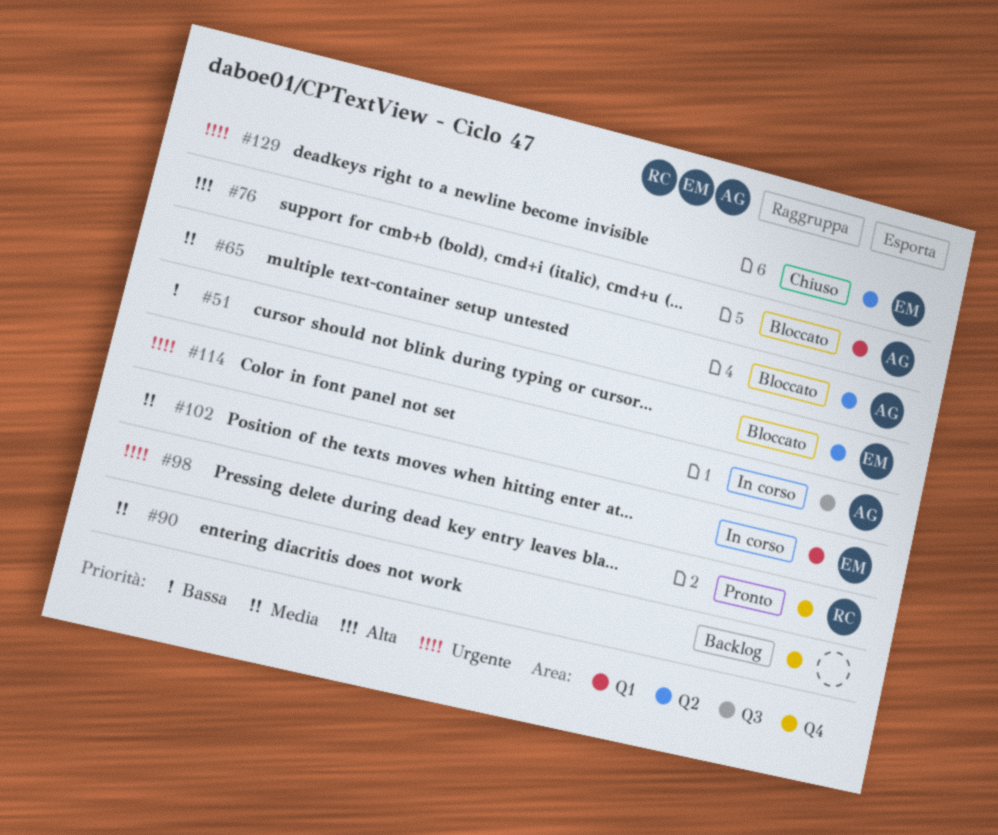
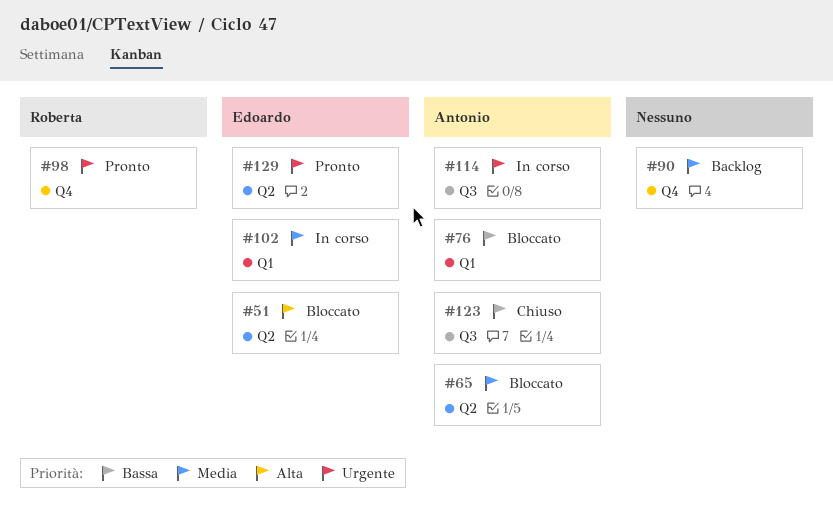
#51, priority: Bassa -> Alta
#76, priority: Alta -> Bassa
#123: none -> present
#129, status: Chiuso -> Pronto

